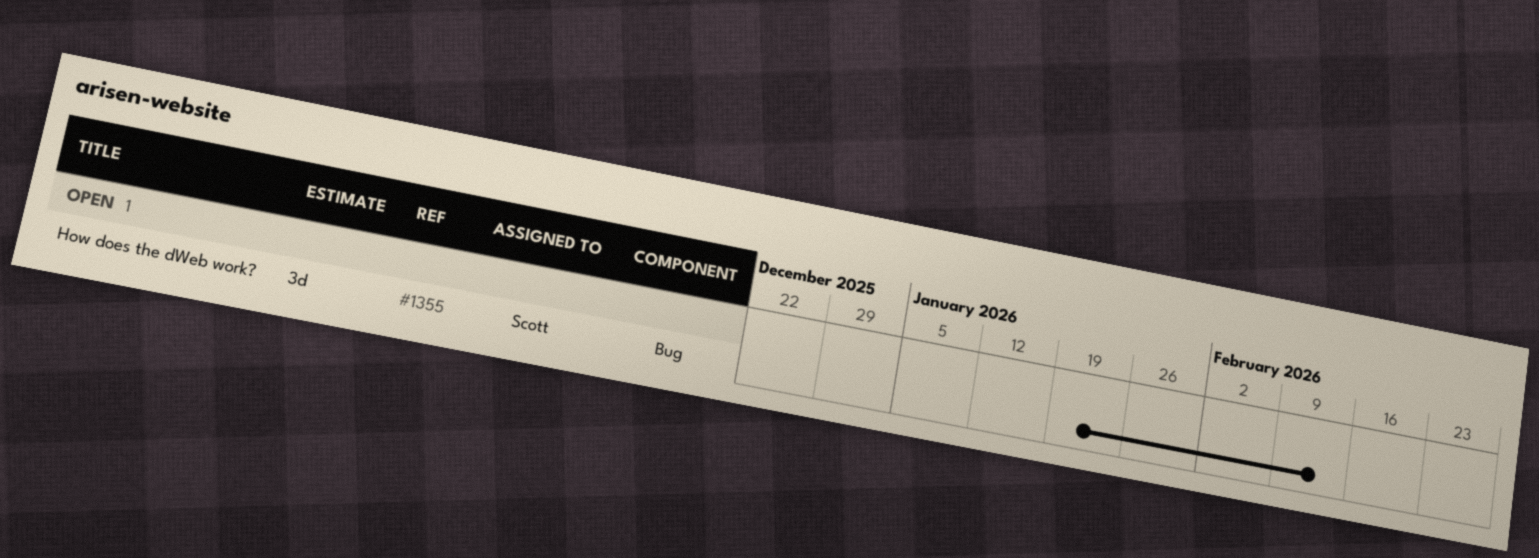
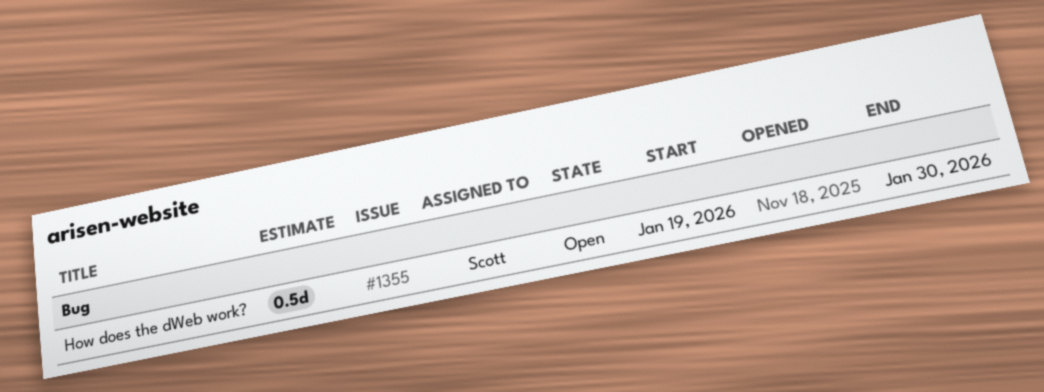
#1355, estimate: 3d -> 0.5d
#1355, due: Feb 13 -> Jan 30

